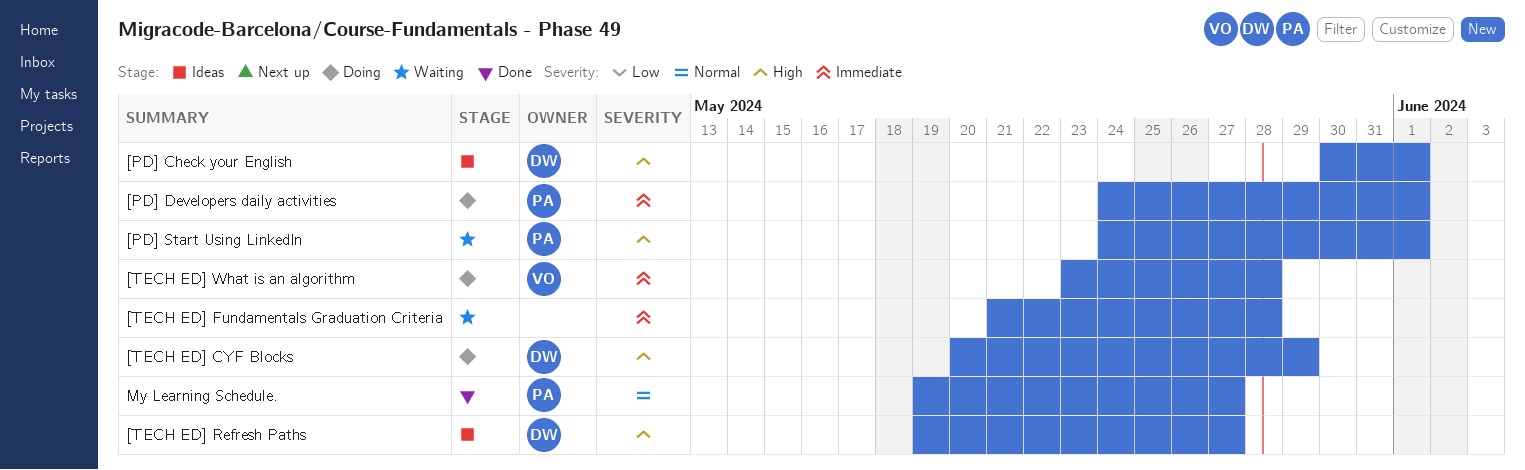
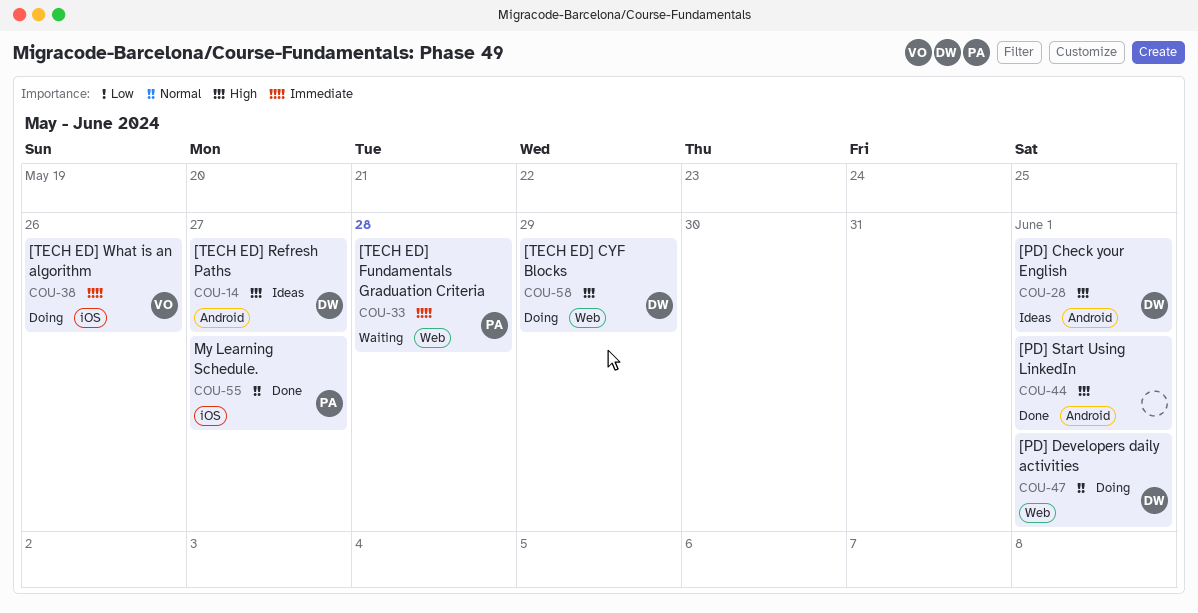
[PD] Developers daily activities, owner: PA -> DW
[PD] Developers daily activities, priority: Immediate -> Normal
[PD] Start Using LinkedIn, status: Waiting -> Done
[PD] Start Using LinkedIn, owner: PA -> none
[TECH ED] Fundamentals Graduation Criteria, owner: none -> PA
[TECH ED] What is an algorithm, due: May 28 -> May 26

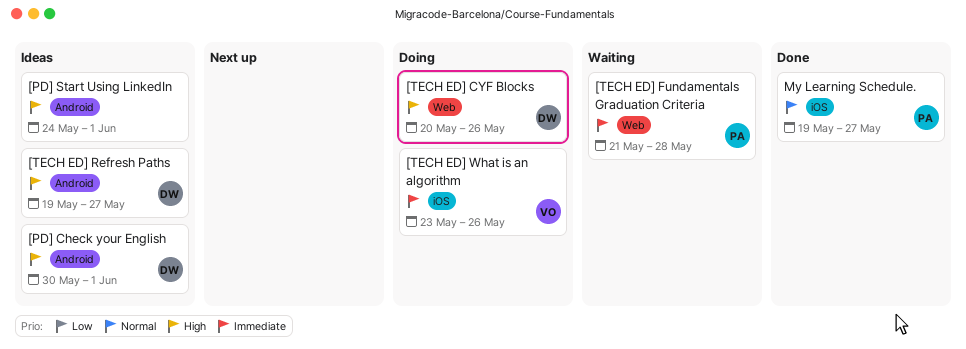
[PD] Developers daily activities: present -> none
[PD] Start Using LinkedIn, status: Done -> Ideas
[TECH ED] CYF Blocks, due: May 29 -> May 26

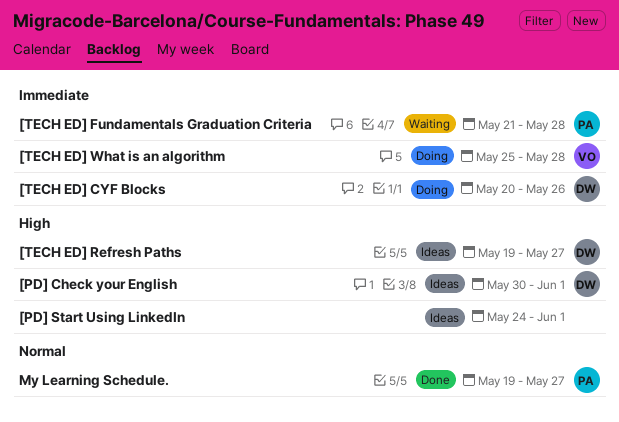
[TECH ED] CYF Blocks, priority: High -> Immediate
[TECH ED] What is an algorithm, start: May 23 -> May 25
[TECH ED] What is an algorithm, due: May 26 -> May 28

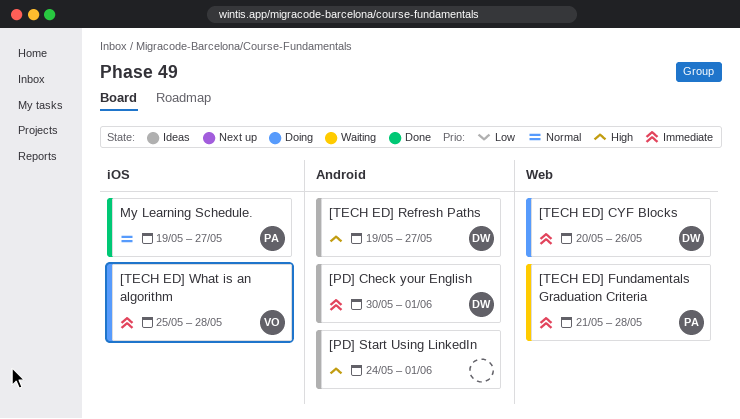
[PD] Check your English, priority: High -> Immediate

